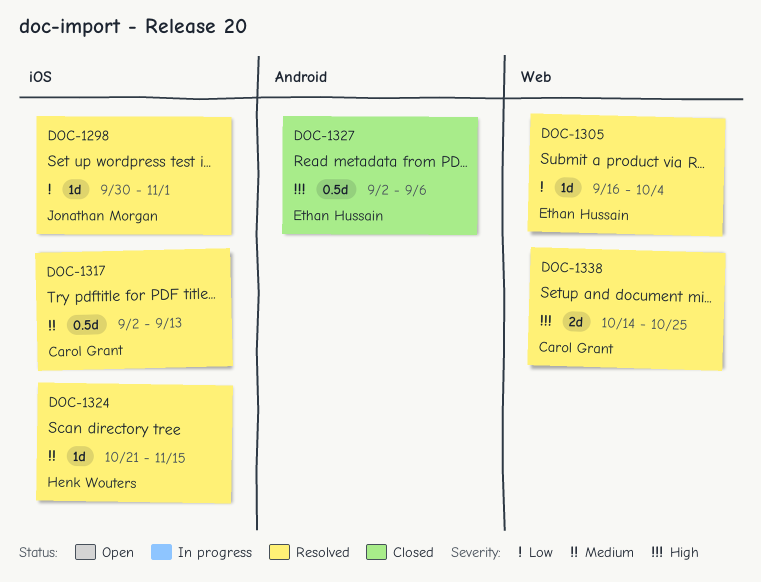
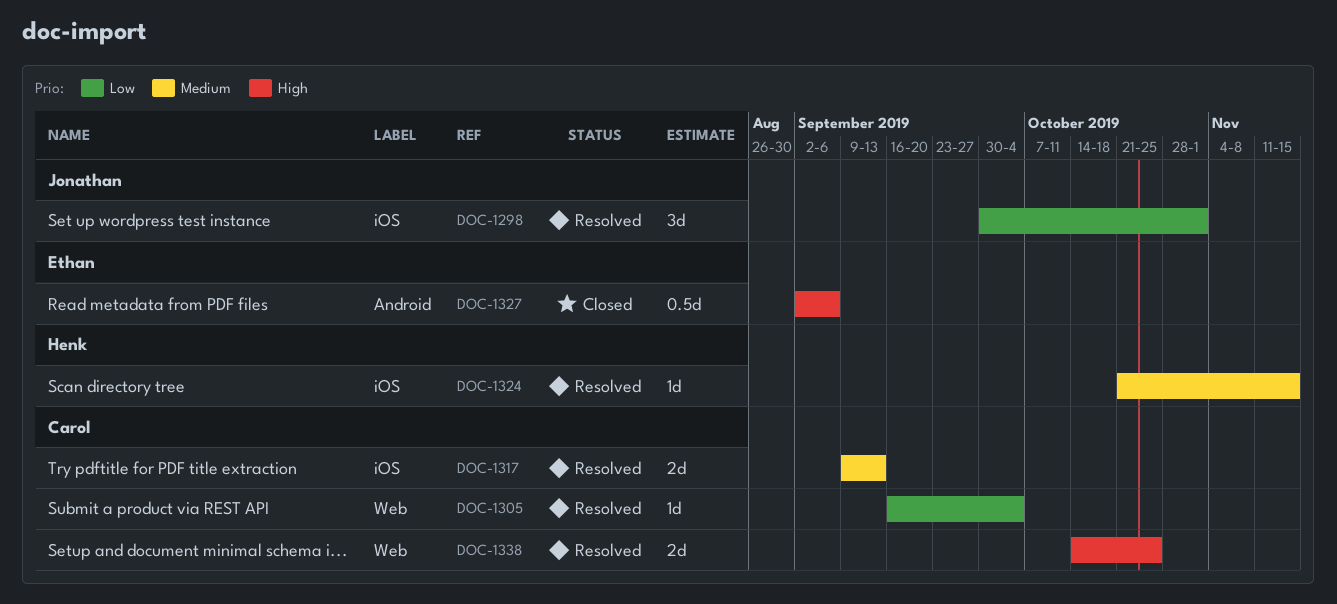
DOC-1298, estimate: 1d -> 3d
DOC-1305, owner: Ethan Hussain -> Carol Grant
DOC-1317, estimate: 0.5d -> 2d
DOC-1317, start: Sep 2 -> Sep 9

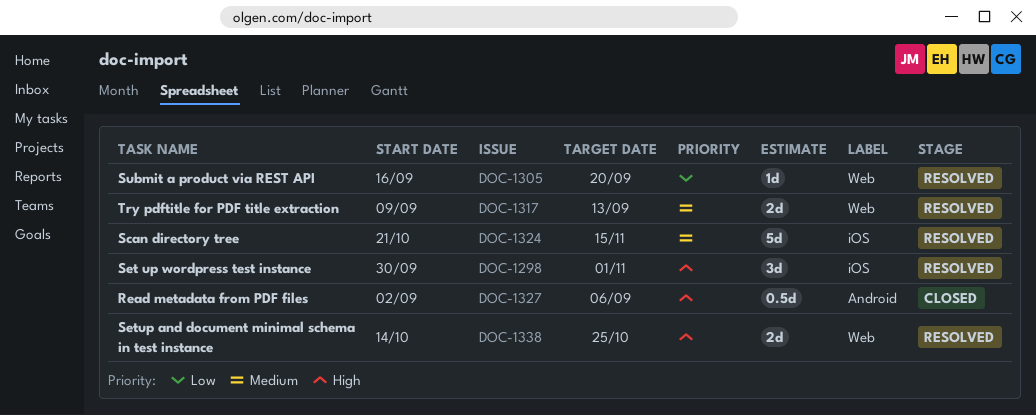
DOC-1298, priority: Low -> High
DOC-1305, due: Oct 4 -> Sep 20
DOC-1317, label: iOS -> Web
DOC-1324, estimate: 1d -> 5d

